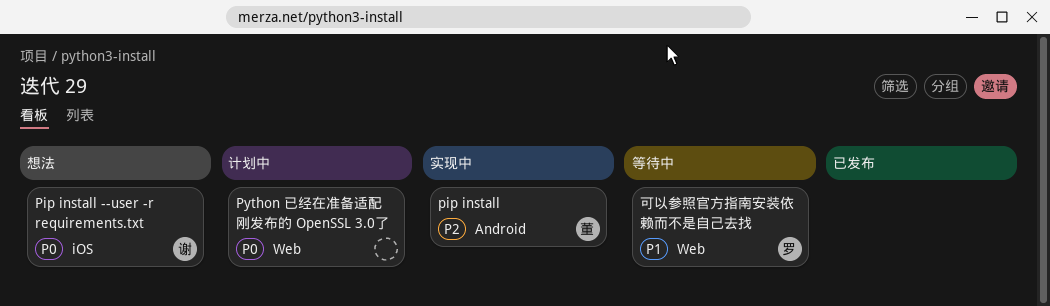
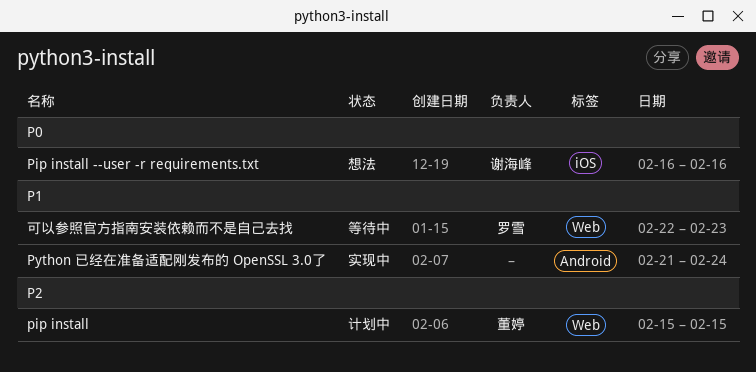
pip install, status: 实现中 -> 计划中
pip install, label: Android -> Web
Python 已经在准备适配刚发布的 OpenSSL 3.0了, status: 计划中 -> 实现中
Python 已经在准备适配刚发布的 OpenSSL 3.0了, priority: P0 -> P1
Python 已经在准备适配刚发布的 OpenSSL 3.0了, label: Web -> Android

